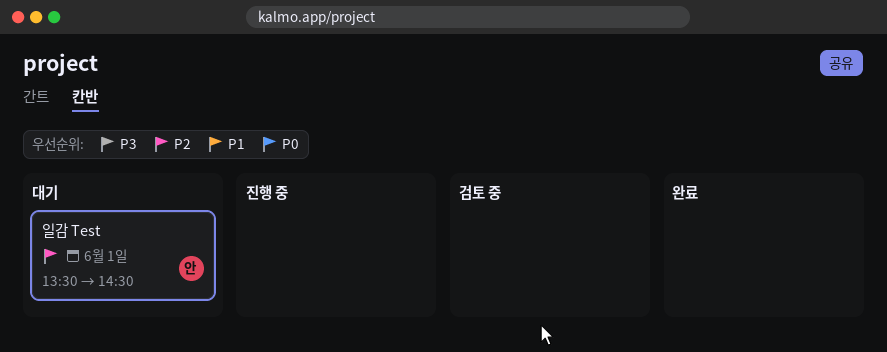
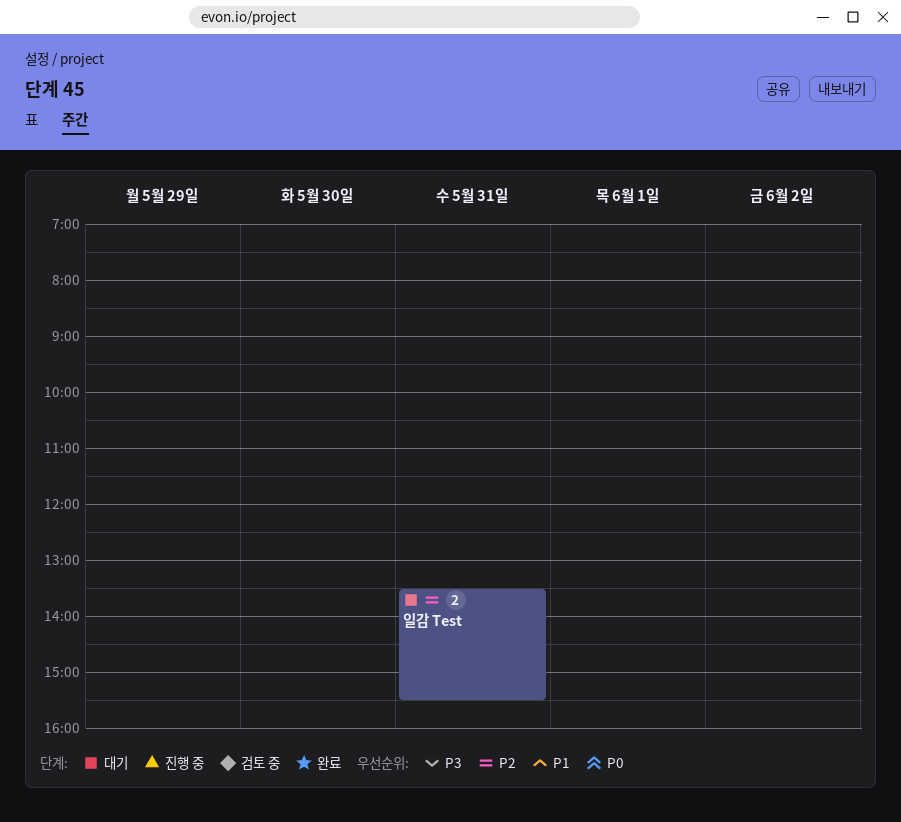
일감 Test, day: Jun 1 -> May 31
일감 Test, ends: 14:30 -> 15:30

